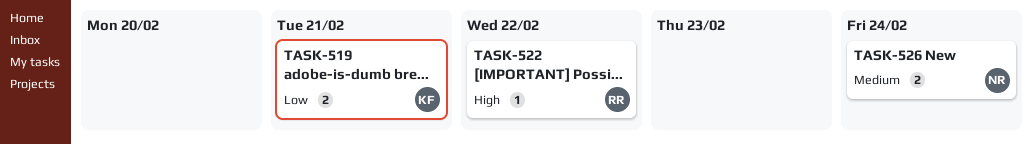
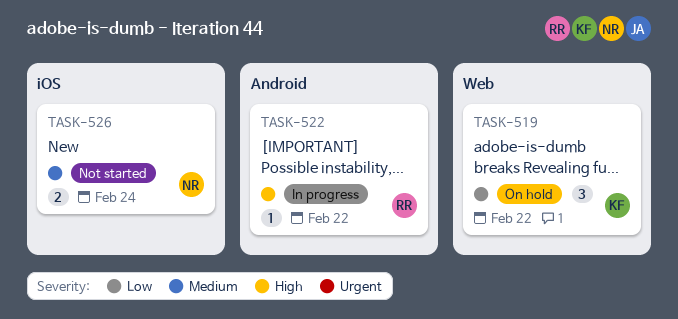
TASK-519, estimate: 2 -> 3
TASK-519, due: Feb 21 -> Feb 22

